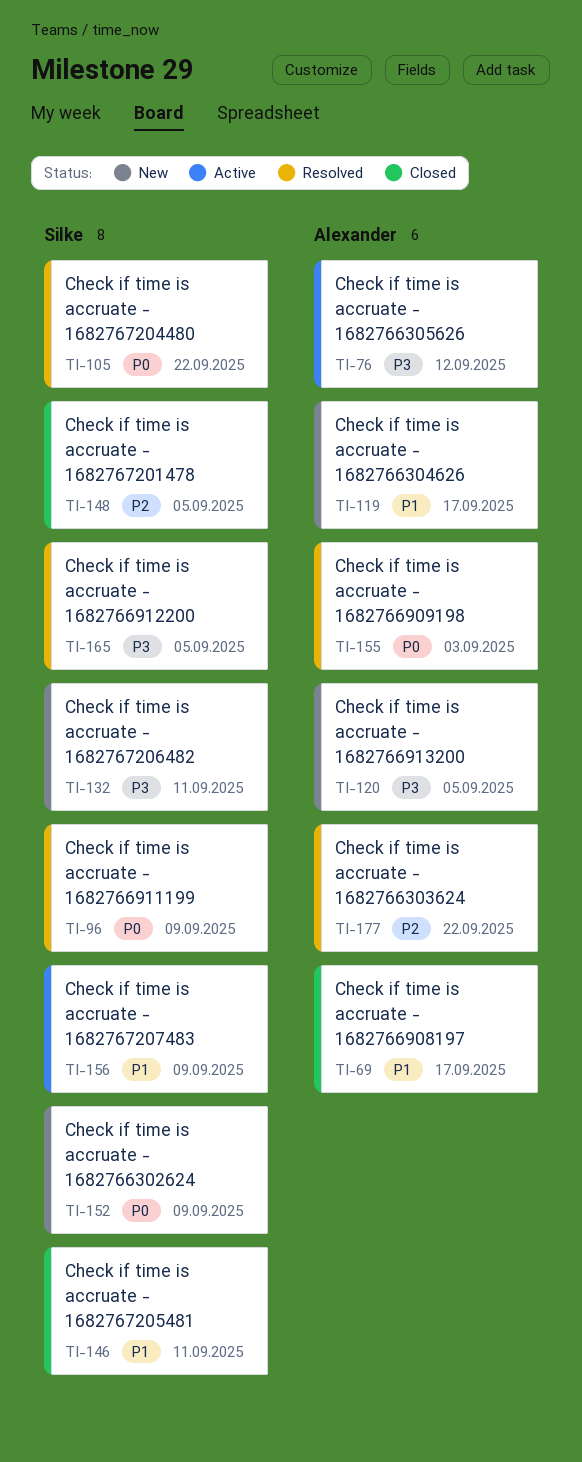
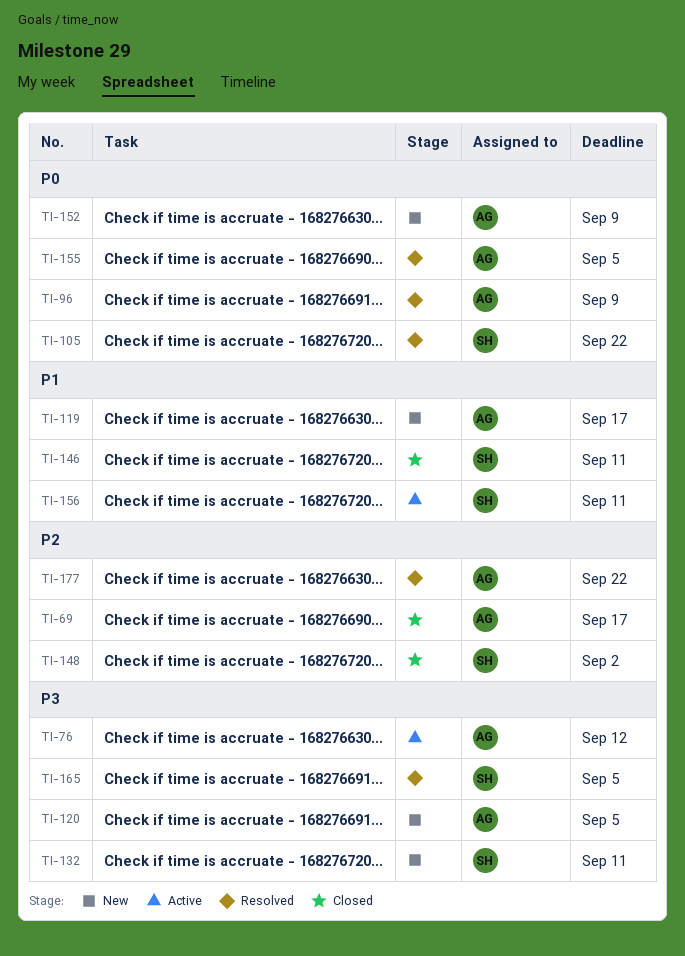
TI-69, priority: P1 -> P2
TI-96, owner: Silke -> Alexander
TI-148, due: Sep 5 -> Sep 2
TI-152, owner: Silke -> Alexander
TI-155, due: Sep 3 -> Sep 5
TI-156, due: Sep 9 -> Sep 11

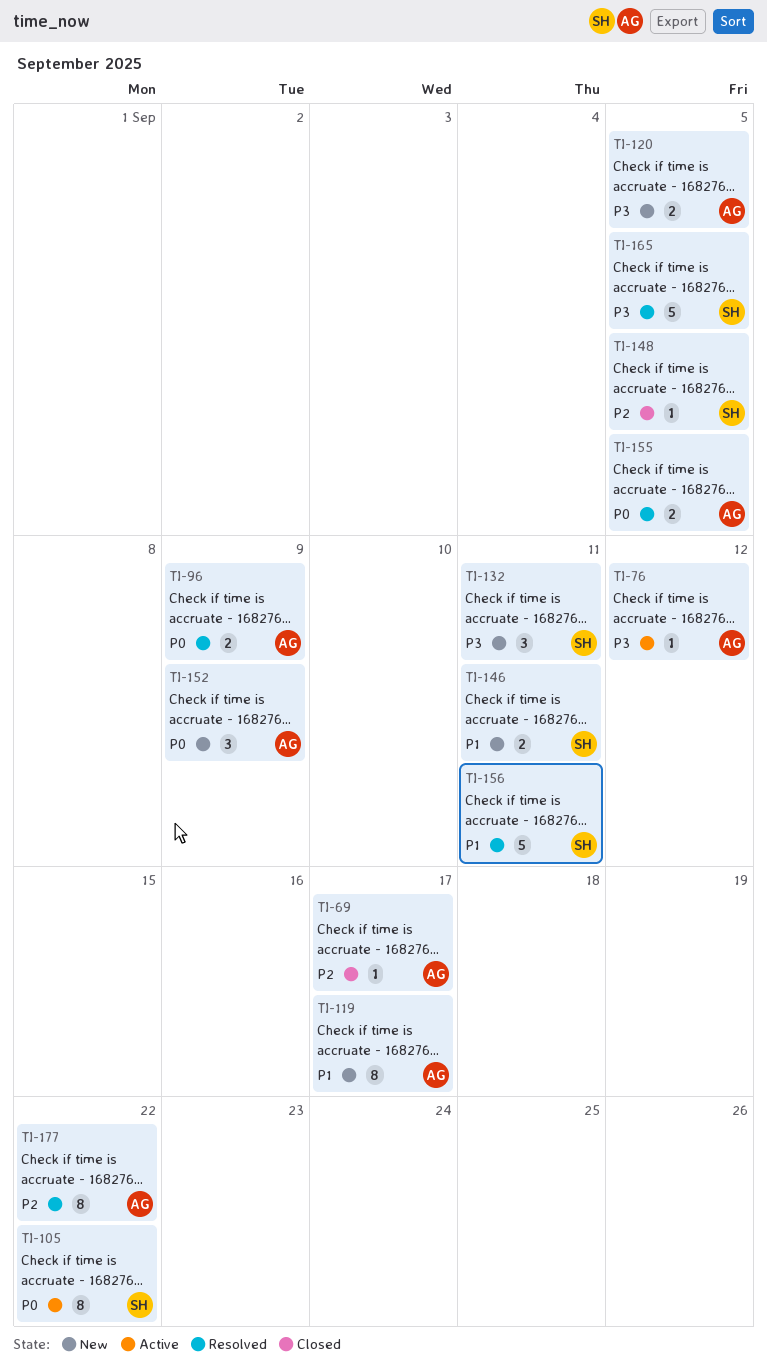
TI-105, status: Resolved -> Active
TI-146, status: Closed -> New
TI-148, due: Sep 2 -> Sep 5
TI-156, status: Active -> Resolved

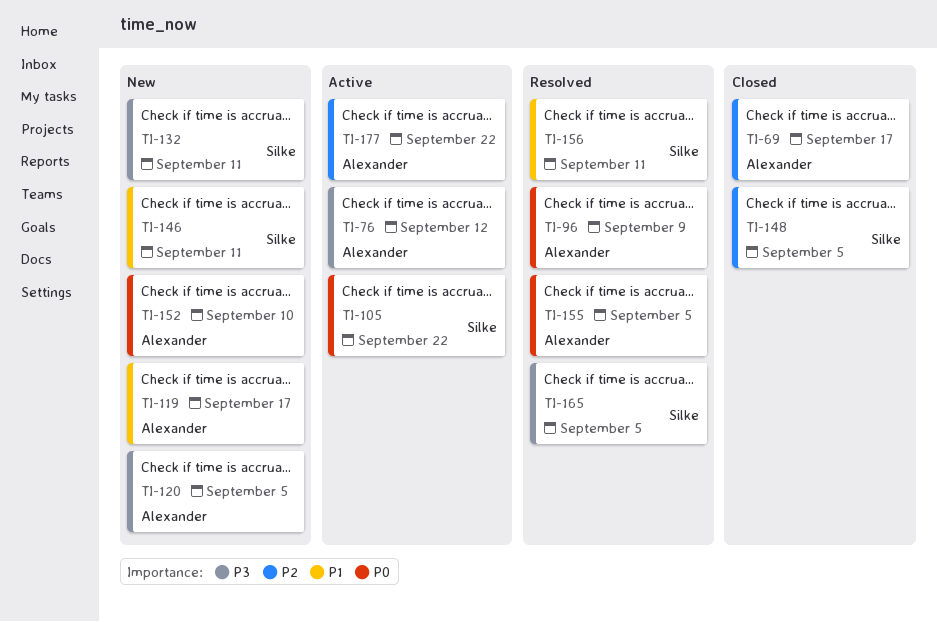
TI-152, due: Sep 9 -> Sep 10
TI-177, status: Resolved -> Active

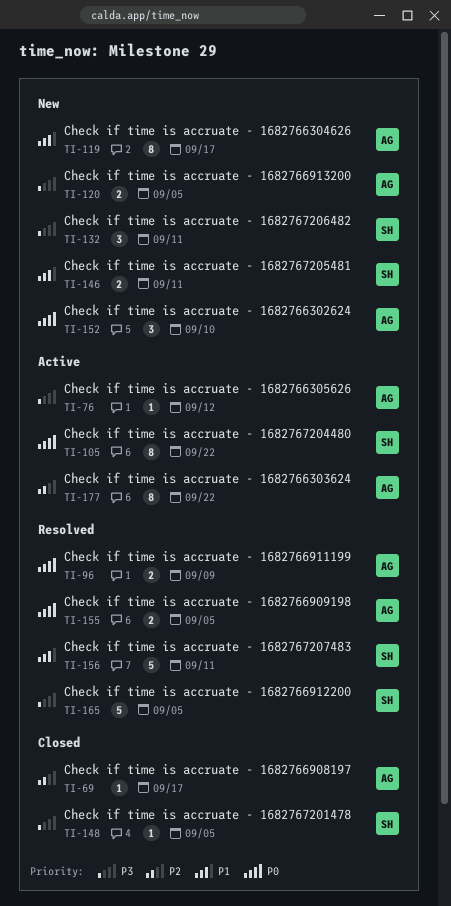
TI-148, priority: P2 -> P3

